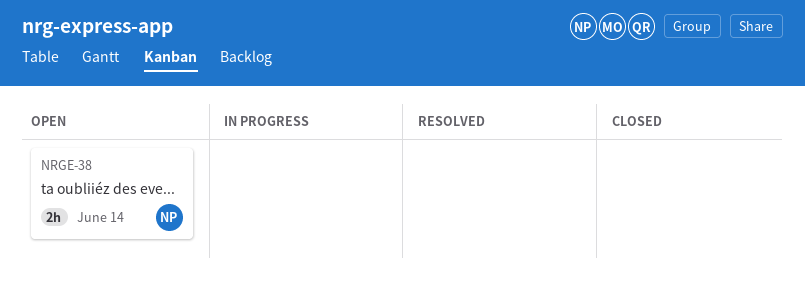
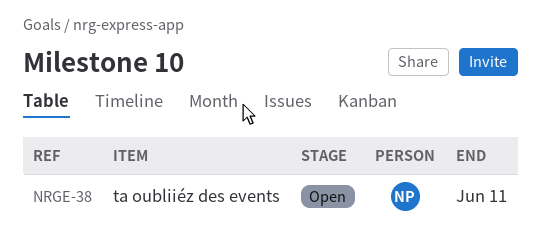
NRGE-38, due: Jun 14 -> Jun 11

